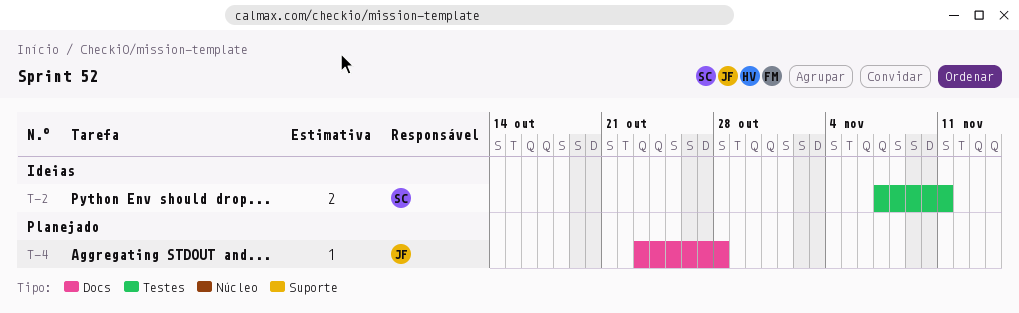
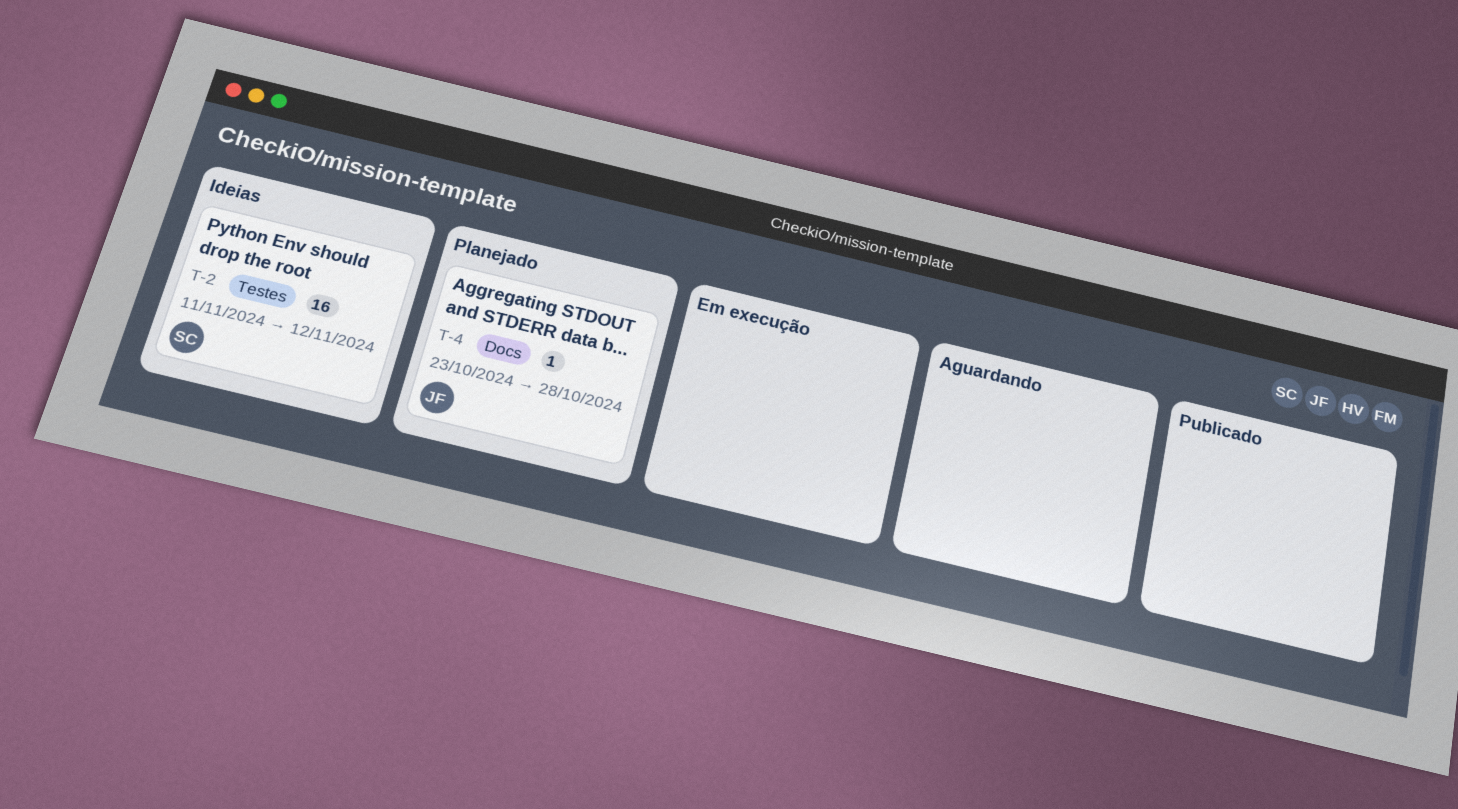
T-2, estimate: 2 -> 16
T-2, start: Nov 7 -> Nov 11
T-2, due: Nov 11 -> Nov 12

